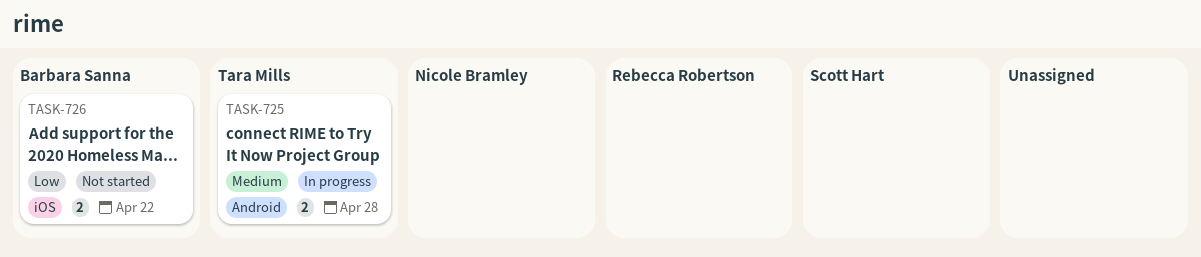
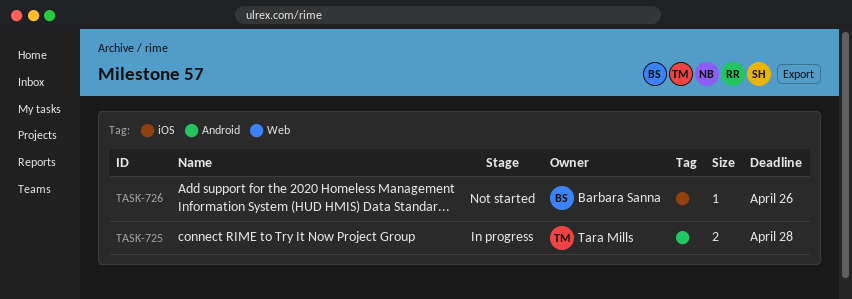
TASK-726, estimate: 2 -> 1
TASK-726, due: Apr 22 -> Apr 26

